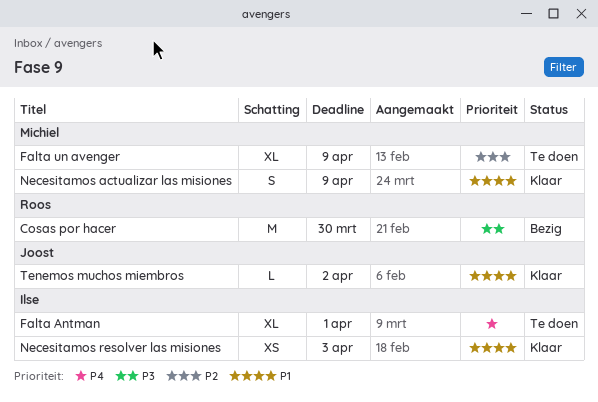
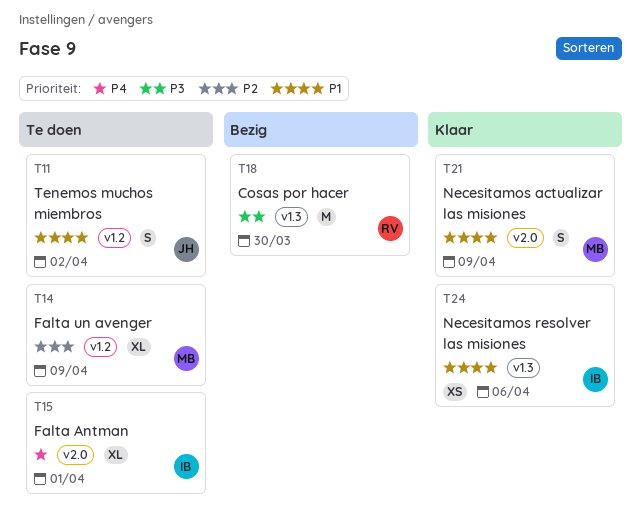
Necesitamos resolver las misiones, due: Apr 3 -> Apr 6
Tenemos muchos miembros, status: Klaar -> Te doen
Tenemos muchos miembros, estimate: L -> S

